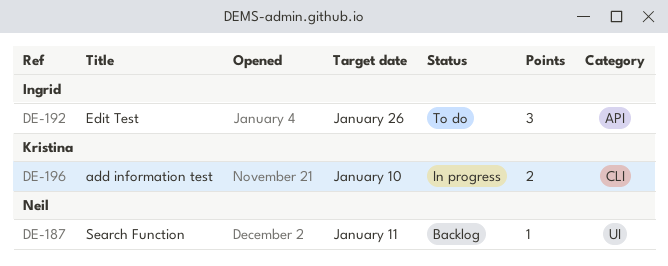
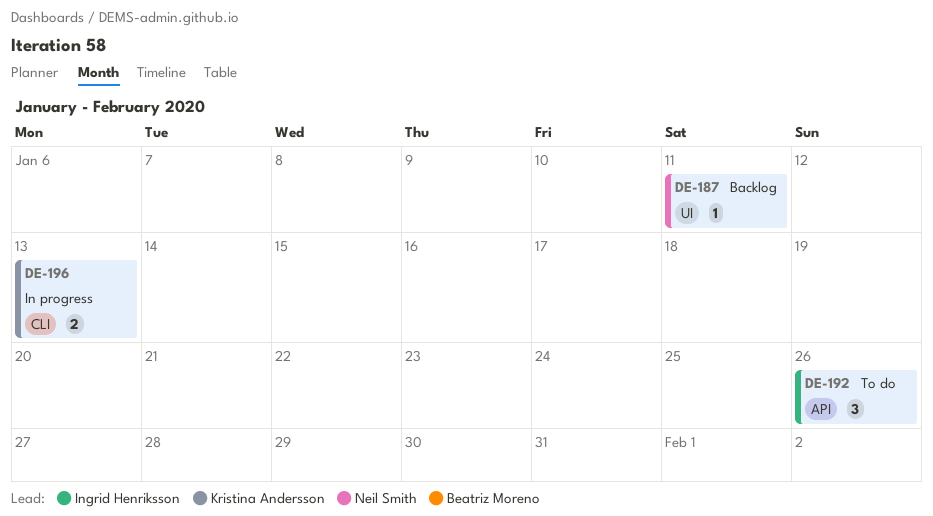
DE-196, due: Jan 10 -> Jan 13

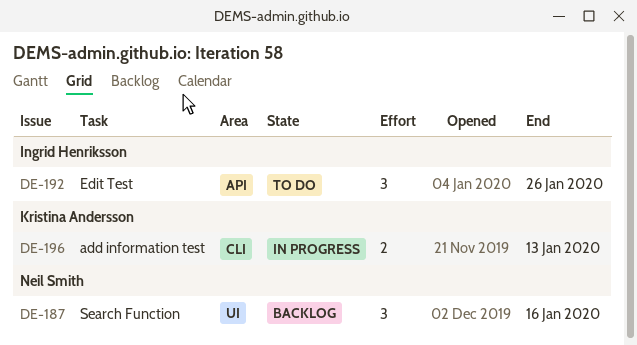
DE-187, estimate: 1 -> 3
DE-187, due: Jan 11 -> Jan 16

